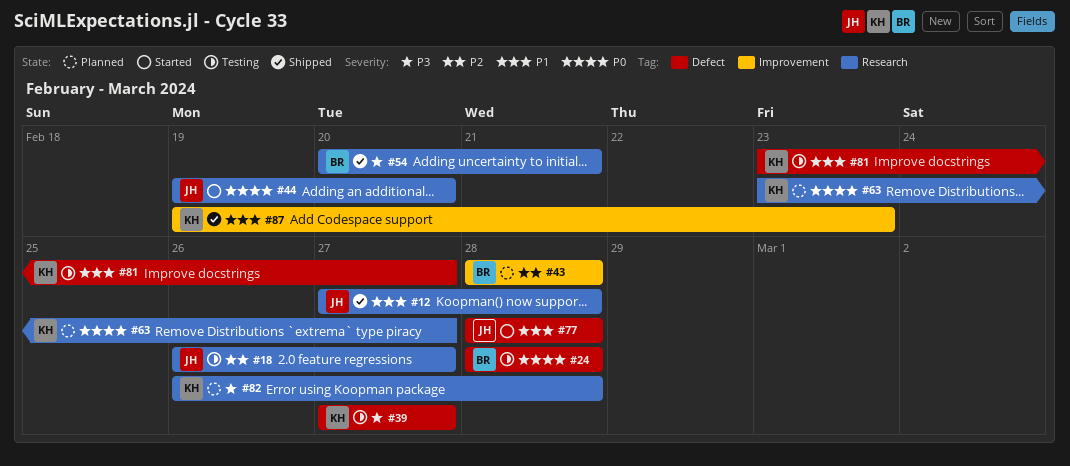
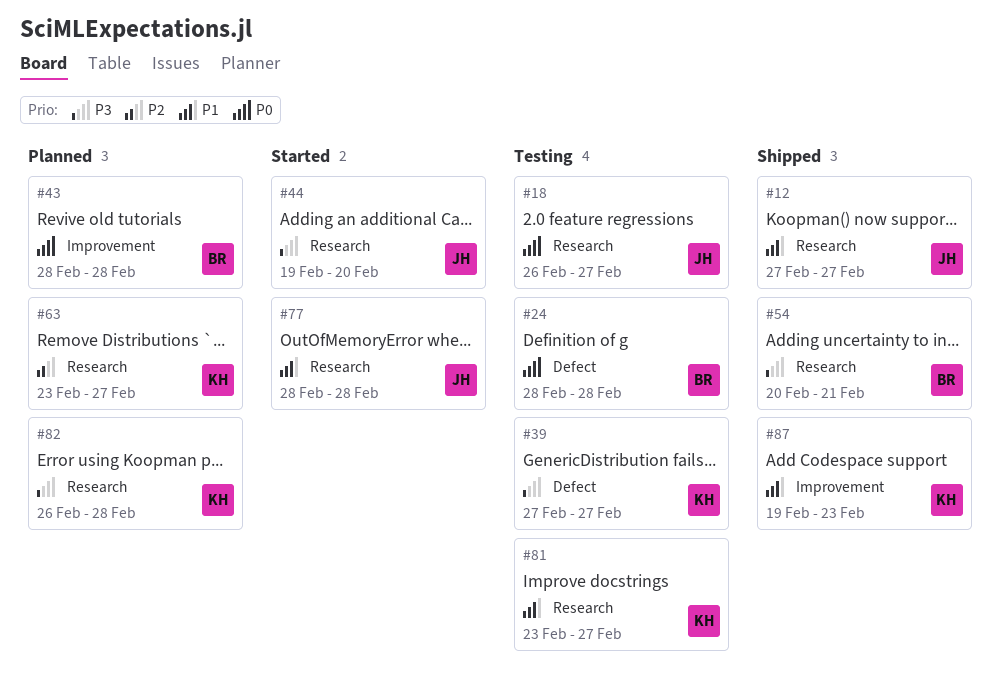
#12, due: Feb 28 -> Feb 27
#18, priority: P2 -> P0
#43, priority: P2 -> P0
#44, priority: P0 -> P3
#63, priority: P0 -> P2
#77, label: Defect -> Research
#81, label: Defect -> Research

